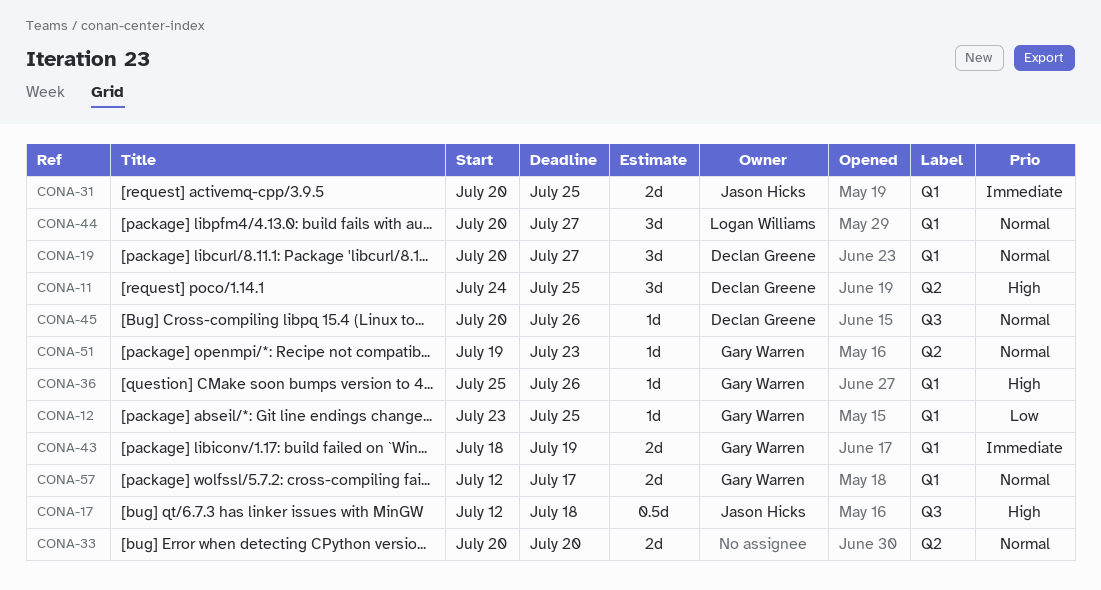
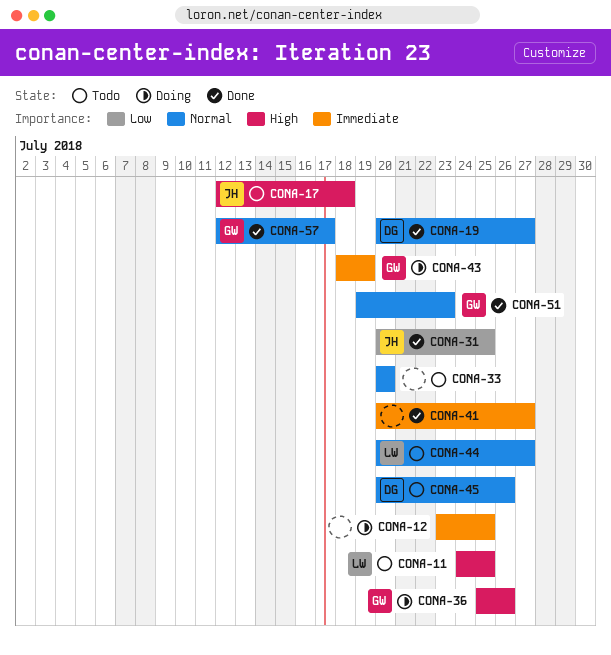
CONA-11, owner: Declan Greene -> Logan Williams
CONA-12, owner: Gary Warren -> none
CONA-12, priority: Low -> Immediate
CONA-31, priority: Immediate -> Low
CONA-41: none -> present

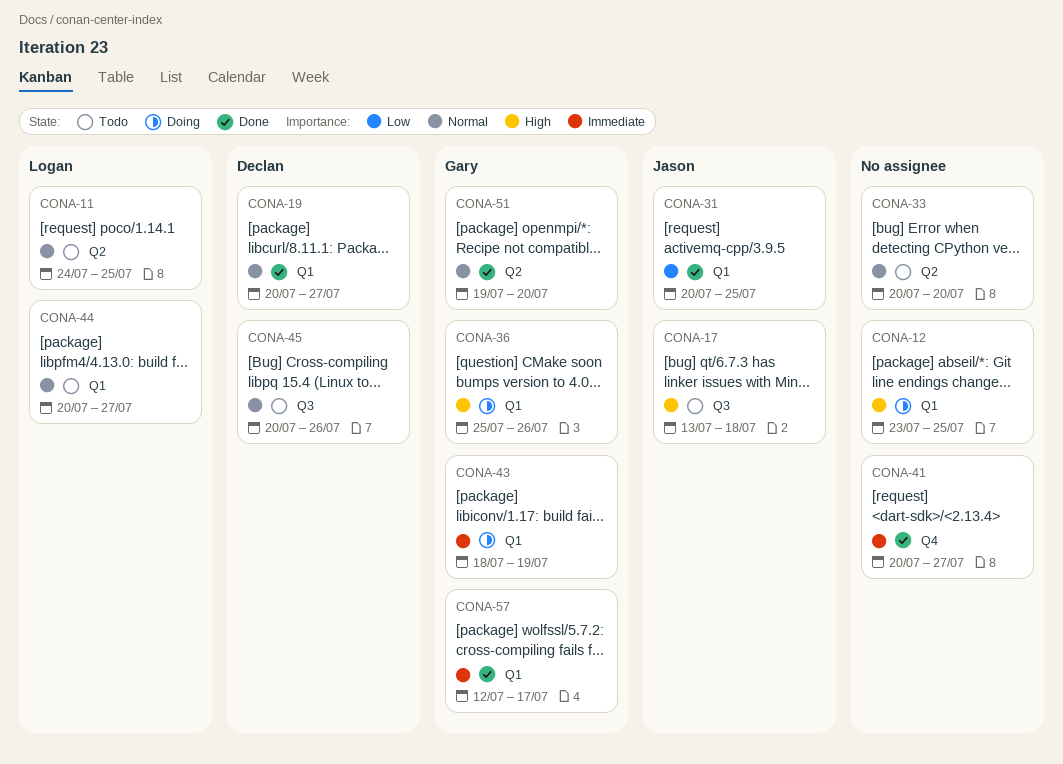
CONA-11, priority: High -> Normal
CONA-12, priority: Immediate -> High
CONA-17, start: Jul 12 -> Jul 13
CONA-51, due: Jul 23 -> Jul 20
CONA-57, priority: Normal -> Immediate

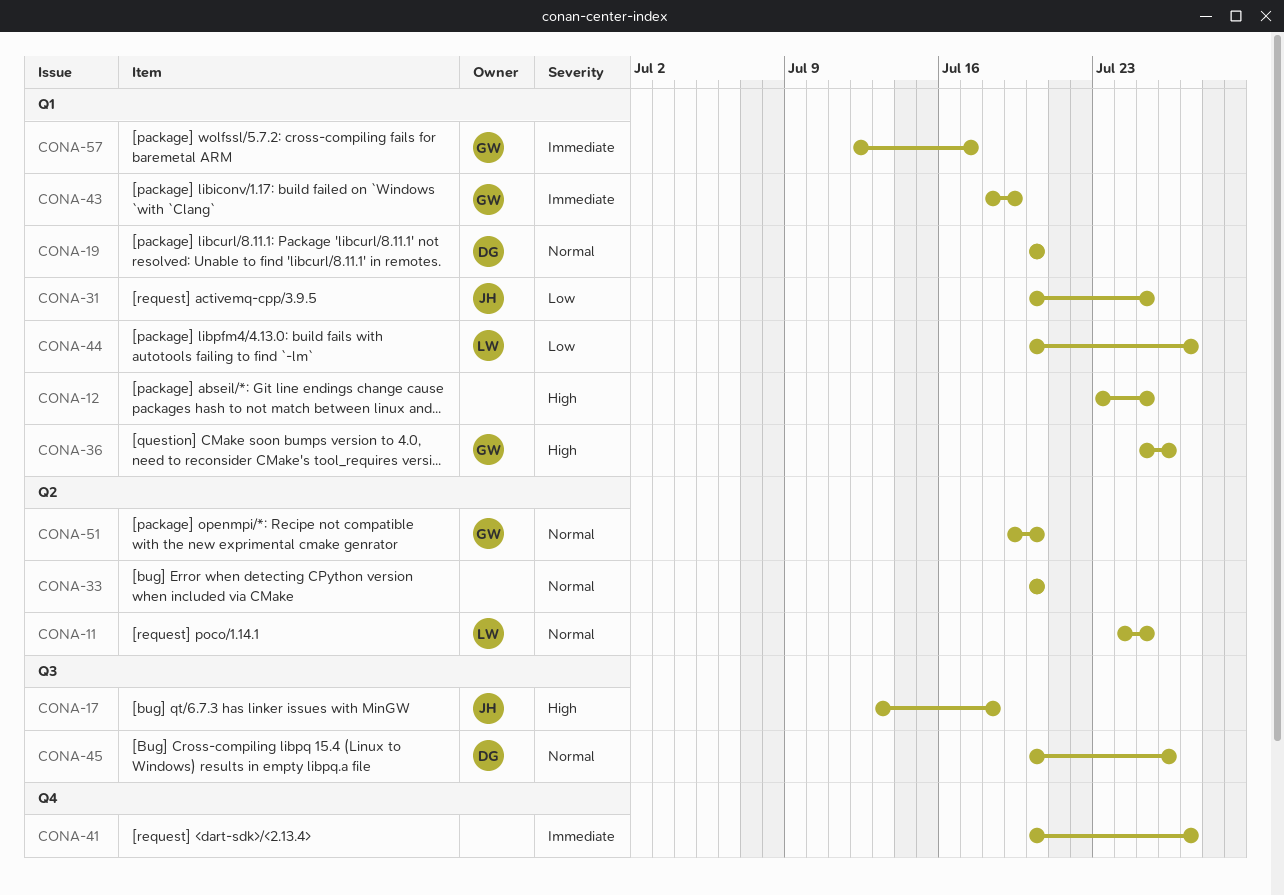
CONA-19, due: Jul 27 -> Jul 20
CONA-44, priority: Normal -> Low

